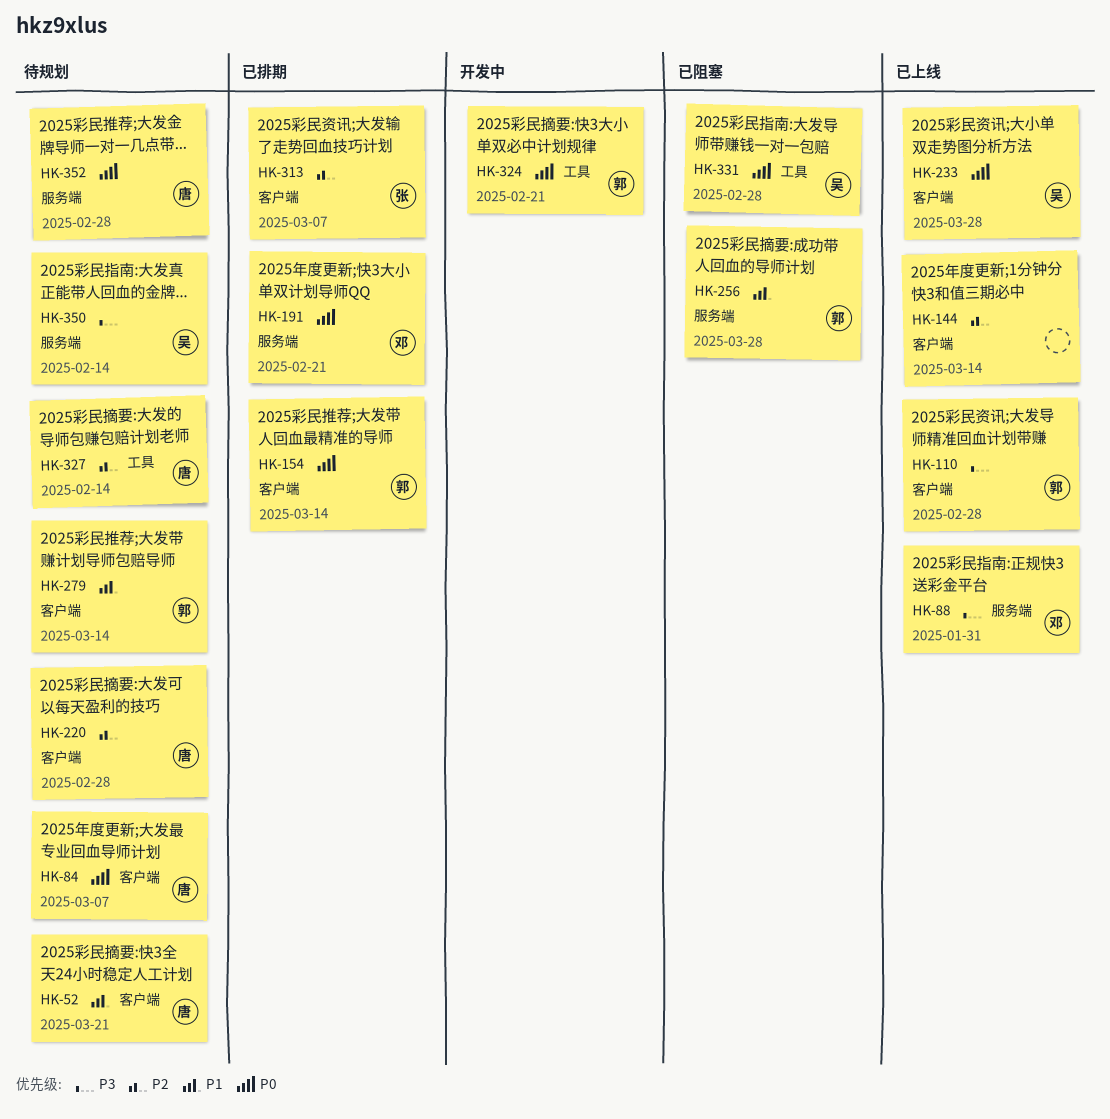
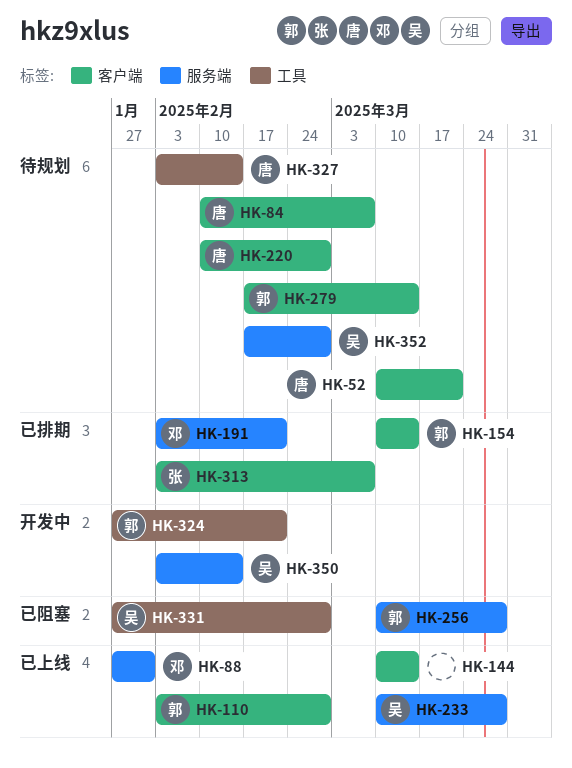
HK-233, label: 客户端 -> 服务端
HK-350, status: 待规划 -> 开发中
HK-352, owner: 唐 -> 吴

